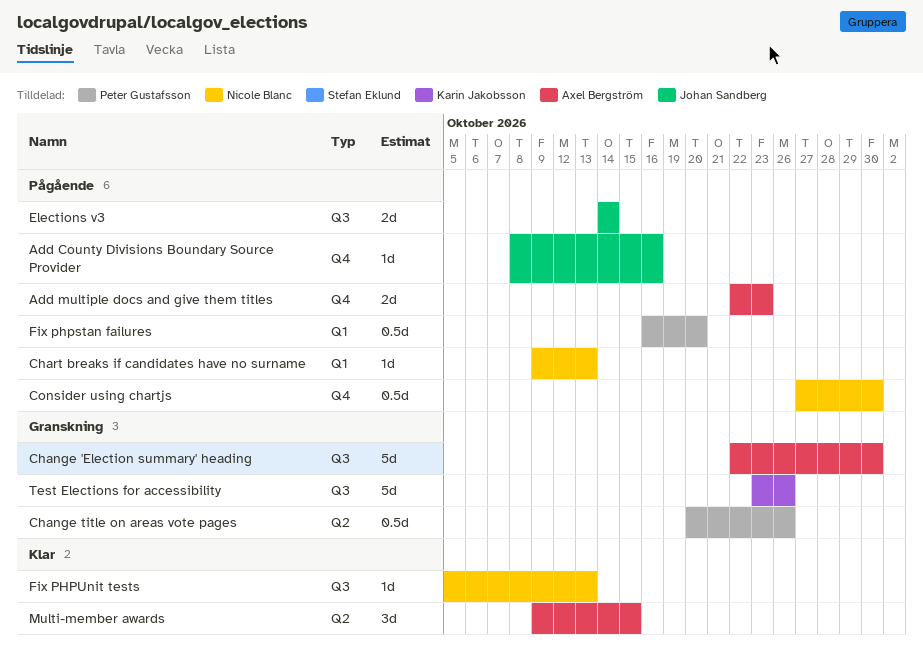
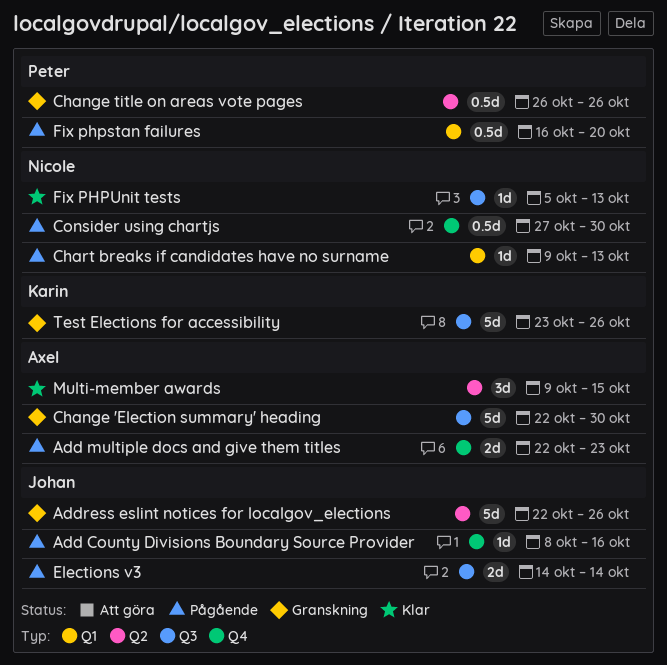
Address eslint notices for localgov_elections: none -> present
Change title on areas vote pages, start: Oct 20 -> Oct 26

